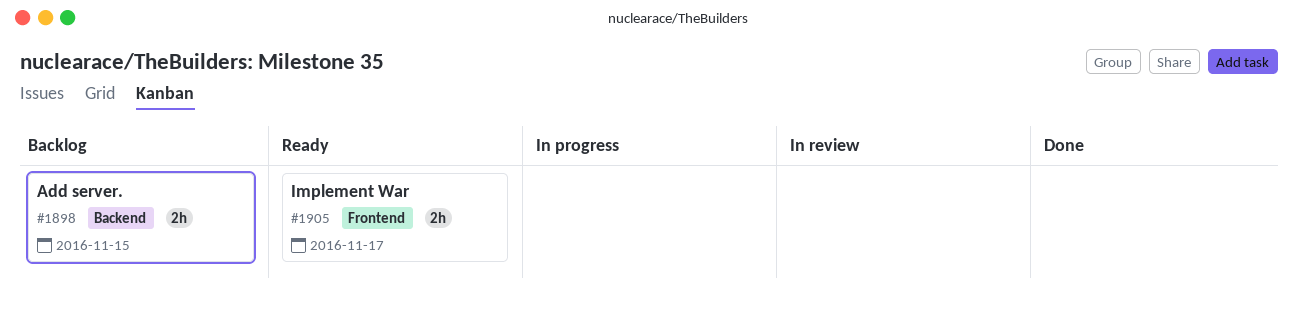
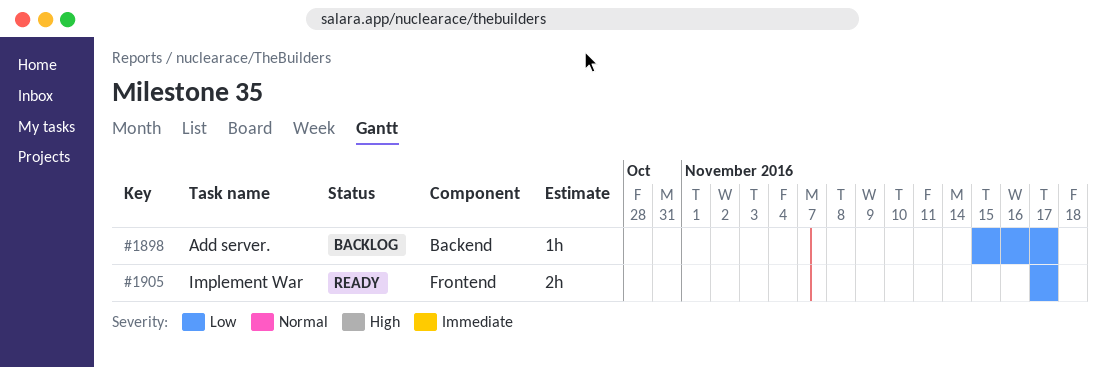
#1898, estimate: 2h -> 1h
#1898, due: Nov 15 -> Nov 17

